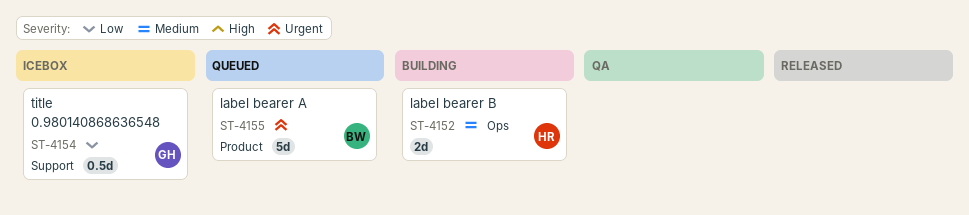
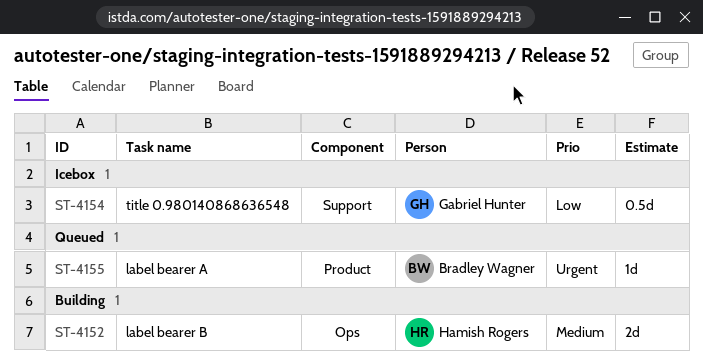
ST-4155, estimate: 5d -> 1d

